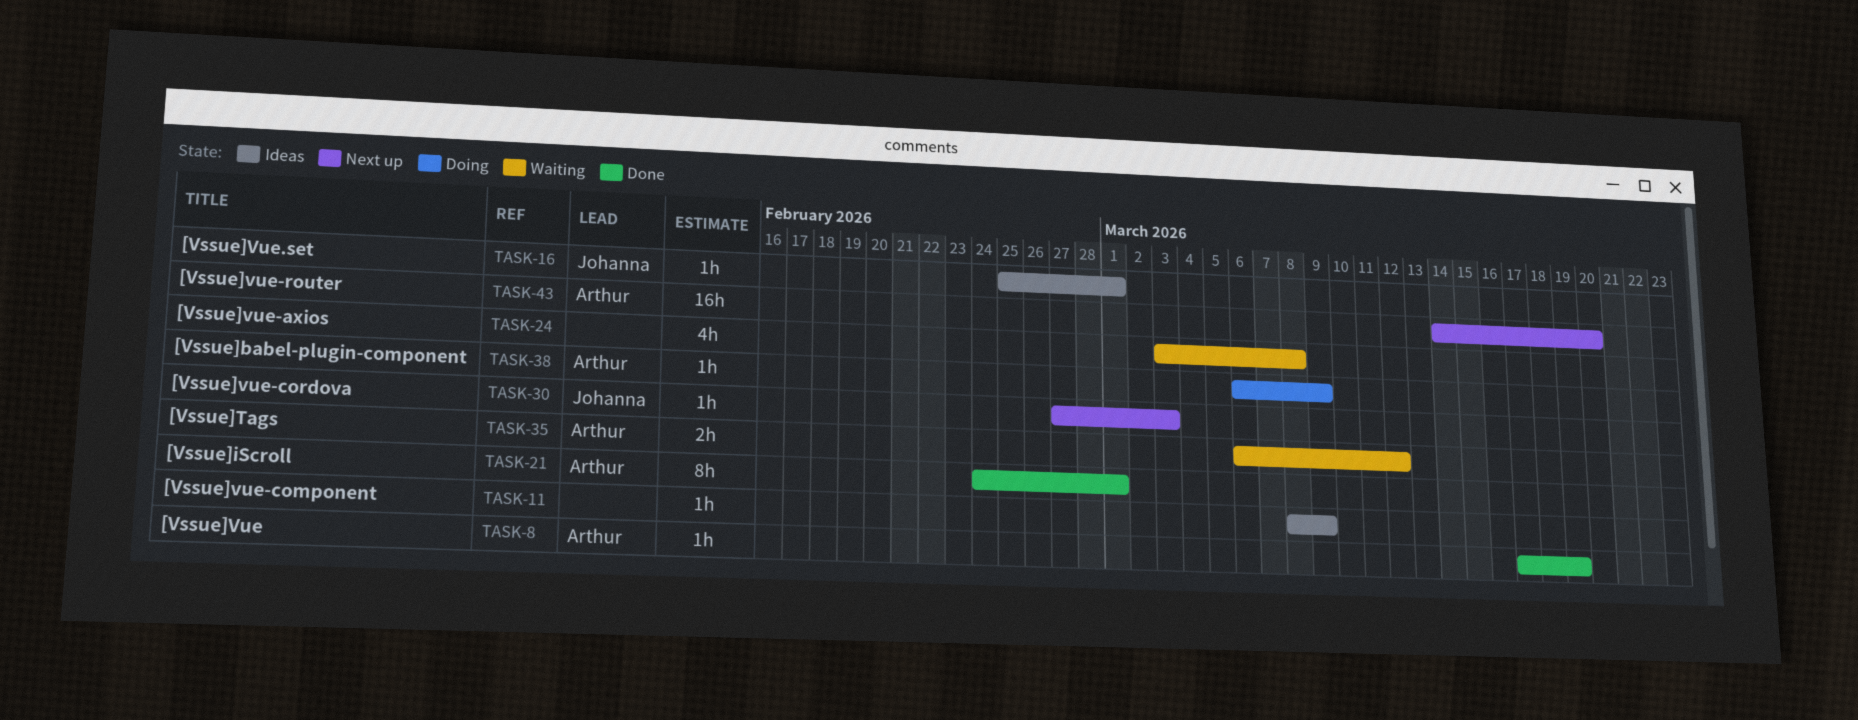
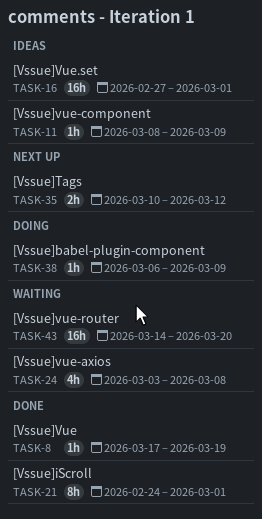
TASK-16, estimate: 1h -> 16h
TASK-16, start: Feb 25 -> Feb 27
TASK-30: present -> none
TASK-35, status: Waiting -> Next up
TASK-35, start: Mar 6 -> Mar 10
TASK-43, status: Next up -> Waiting

